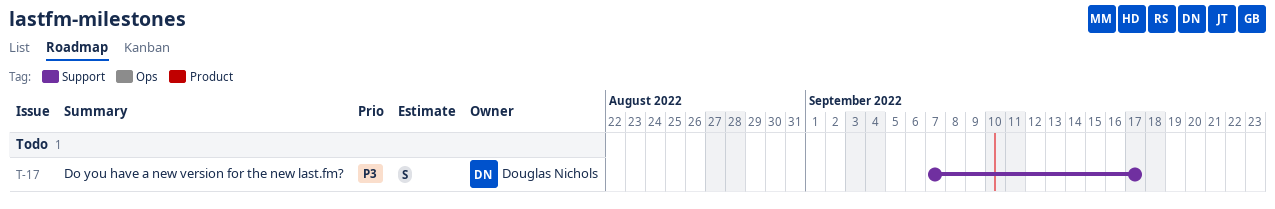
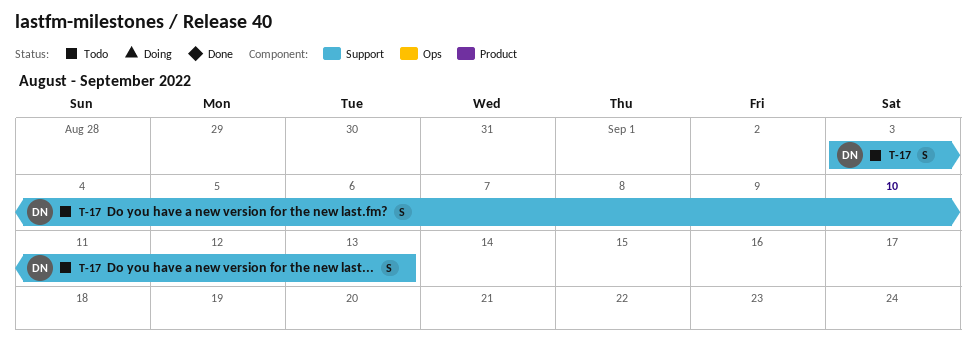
T-17, start: Sep 7 -> Sep 3
T-17, due: Sep 17 -> Sep 13

